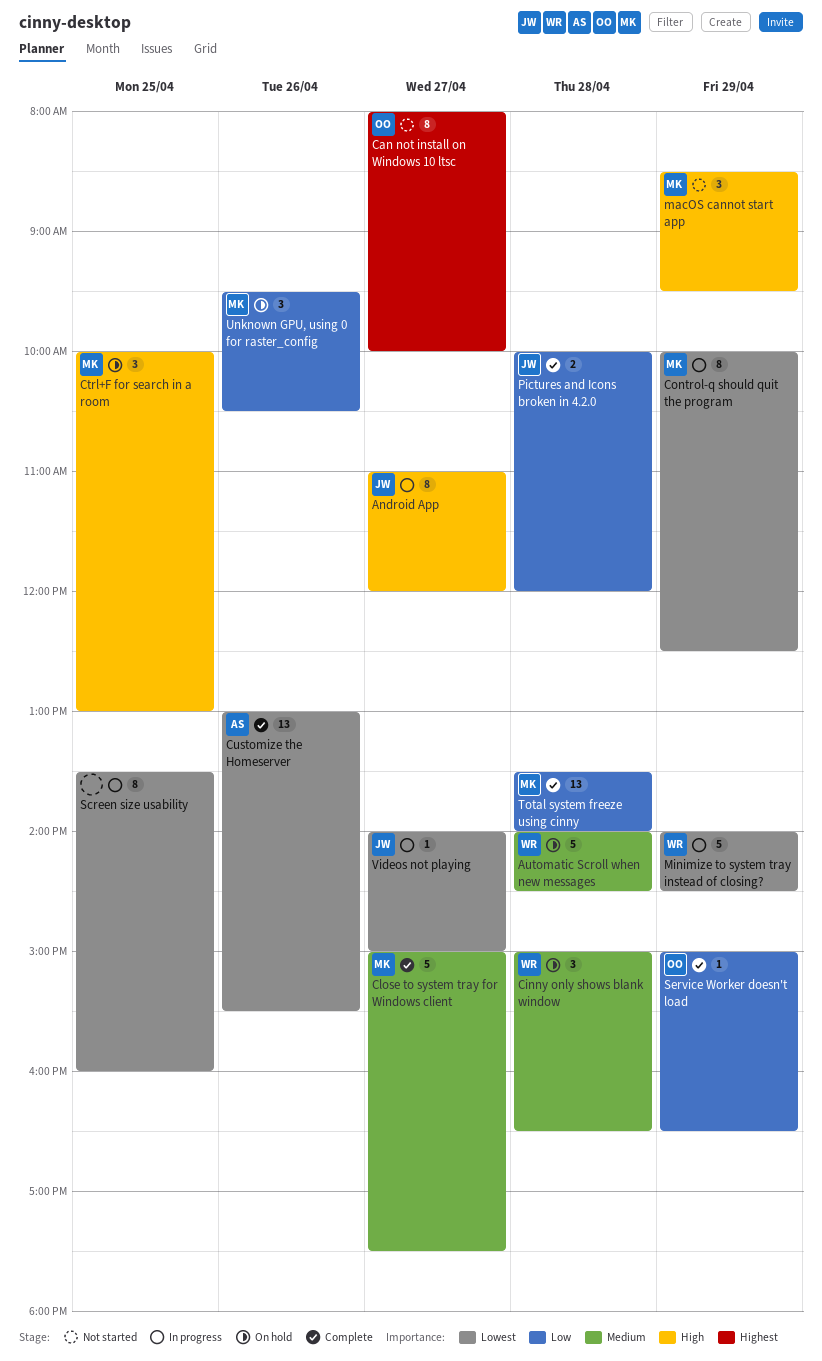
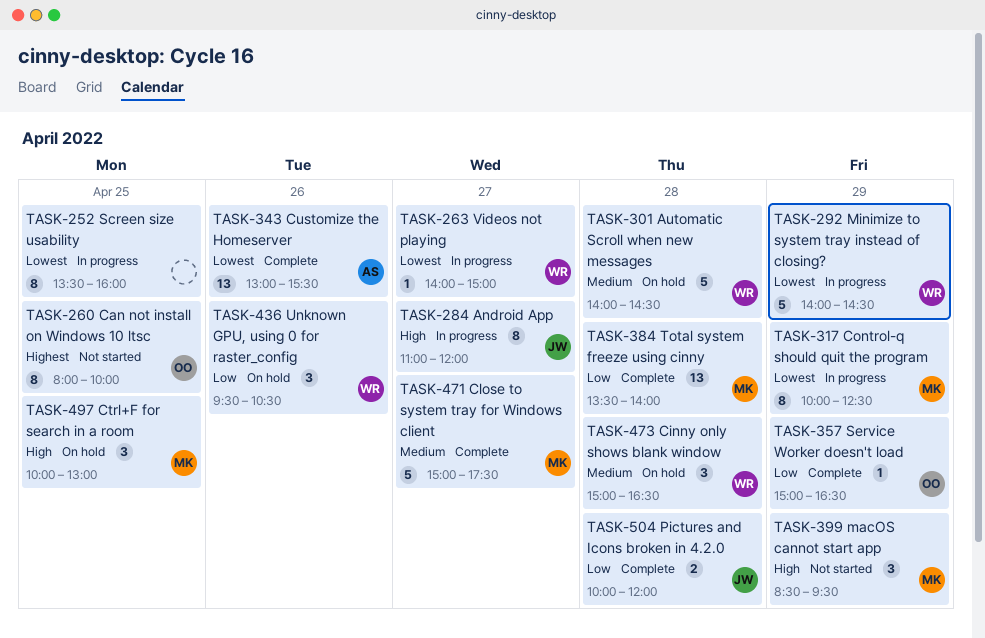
Can not install on Windows 10 ltsc, day: Apr 27 -> Apr 25
Unknown GPU, using 0 for raster_config, owner: MK -> WR
Videos not playing, owner: JW -> WR

